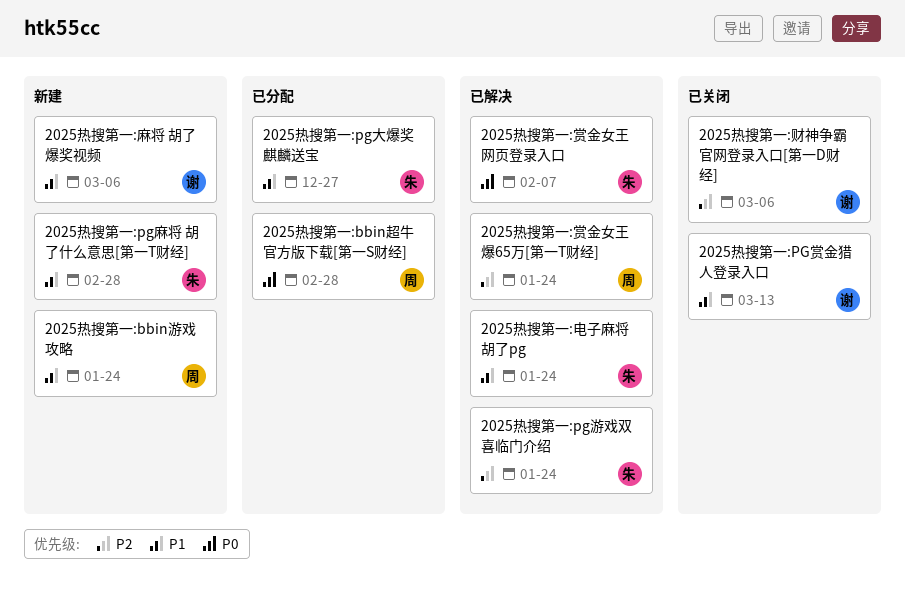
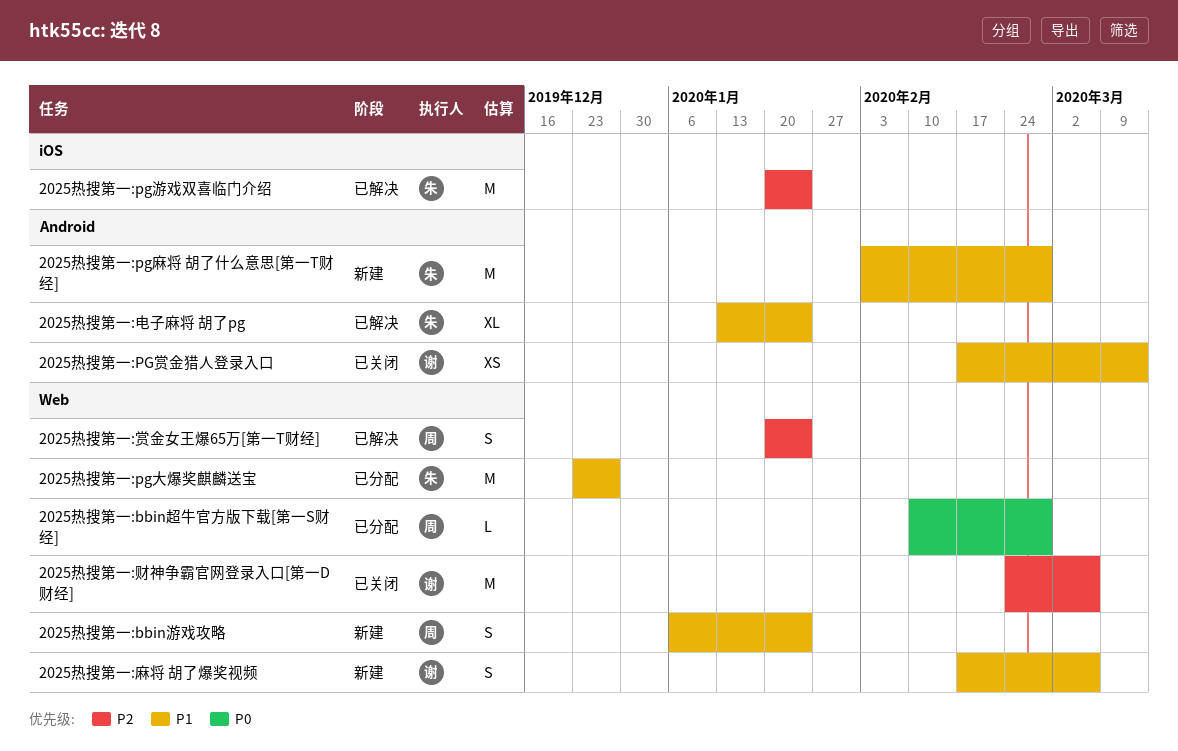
2025热搜第一:赏金女王网页登录入口: present -> none

